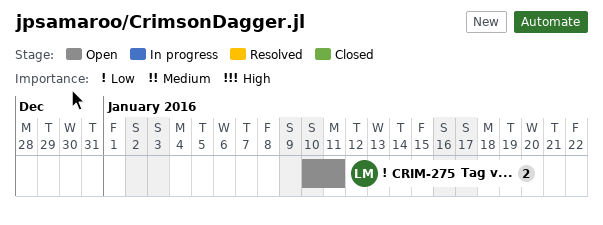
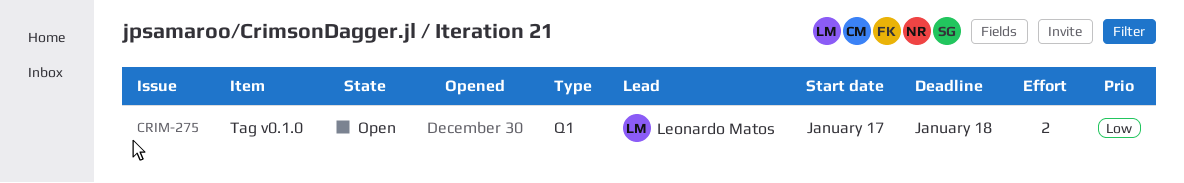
CRIM-275, start: Jan 10 -> Jan 17
CRIM-275, due: Jan 11 -> Jan 18

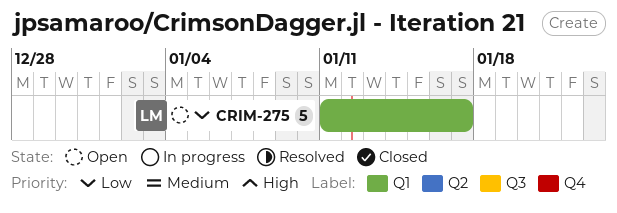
CRIM-275, estimate: 2 -> 5
CRIM-275, start: Jan 17 -> Jan 11
CRIM-275, due: Jan 18 -> Jan 17

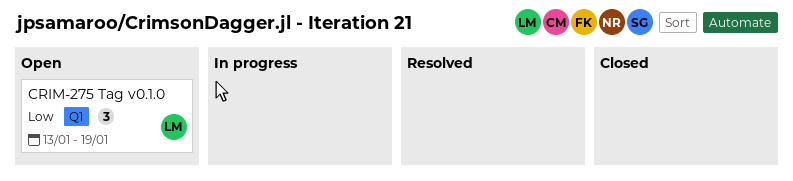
CRIM-275, estimate: 5 -> 3
CRIM-275, start: Jan 11 -> Jan 13
CRIM-275, due: Jan 17 -> Jan 19

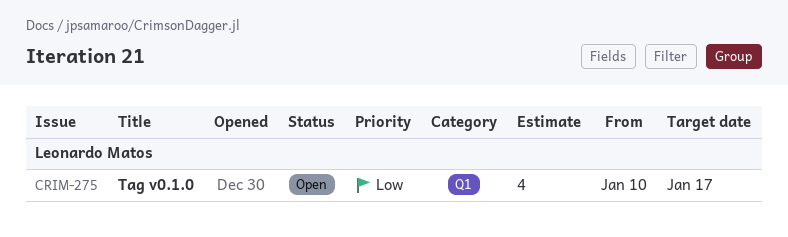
CRIM-275, estimate: 3 -> 4
CRIM-275, start: Jan 13 -> Jan 10
CRIM-275, due: Jan 19 -> Jan 17

